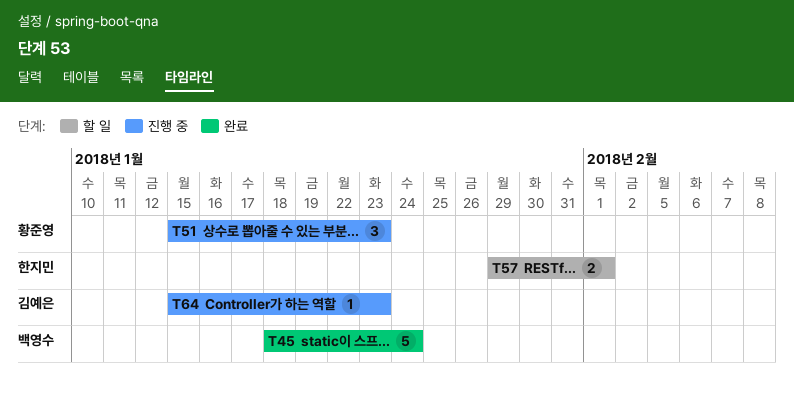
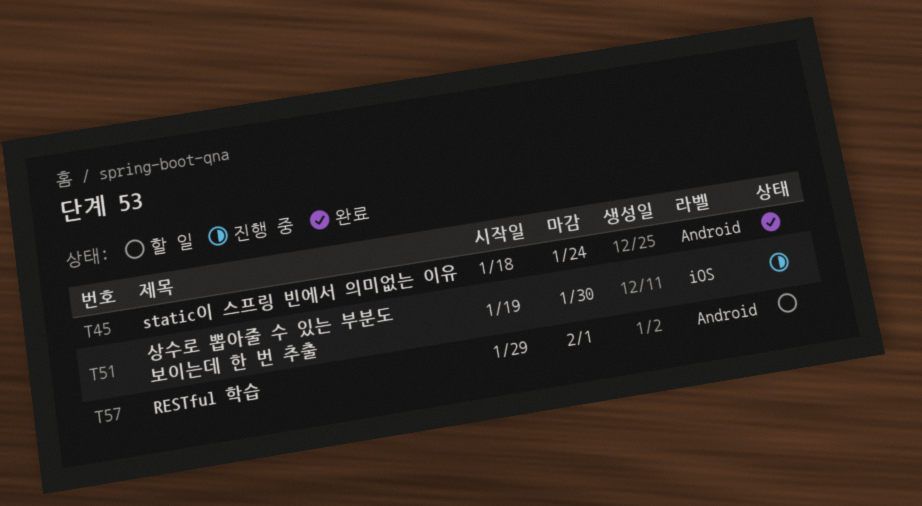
T51, start: Jan 15 -> Jan 19
T51, due: Jan 23 -> Jan 30
T64: present -> none

